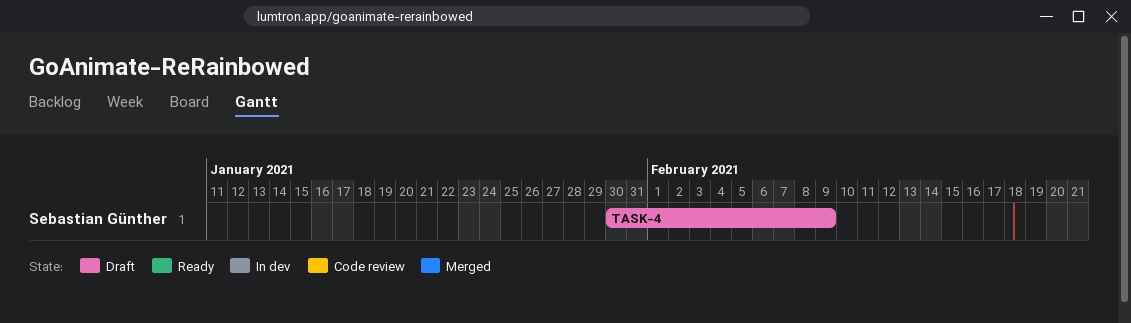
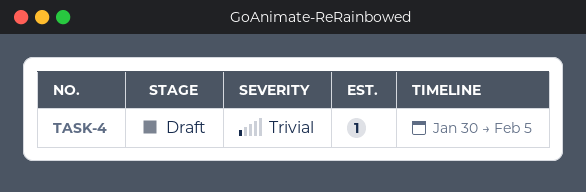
TASK-4, due: Feb 9 -> Feb 5

